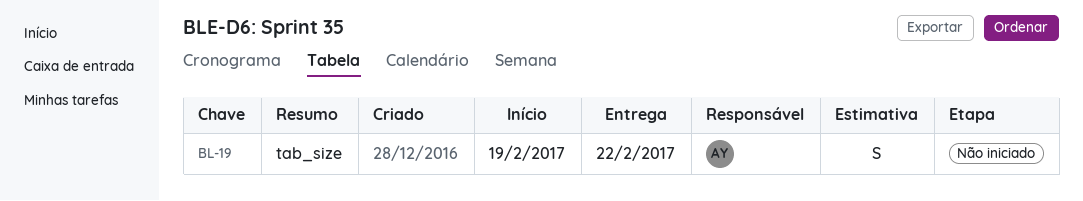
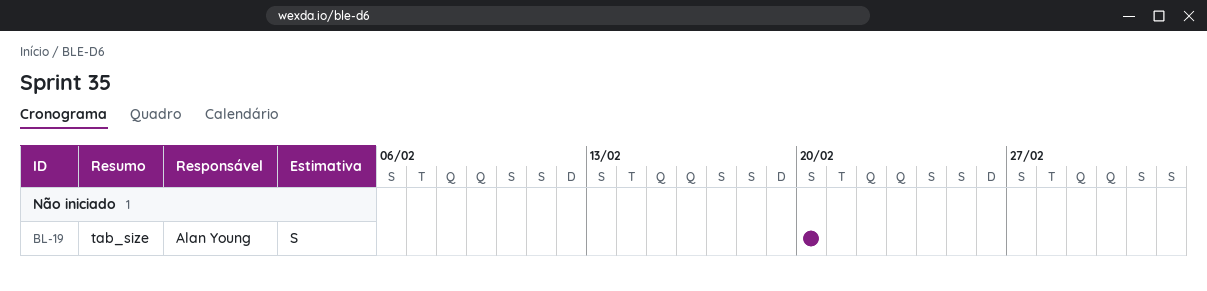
BL-19, start: Feb 19 -> Feb 20
BL-19, due: Feb 22 -> Feb 20

